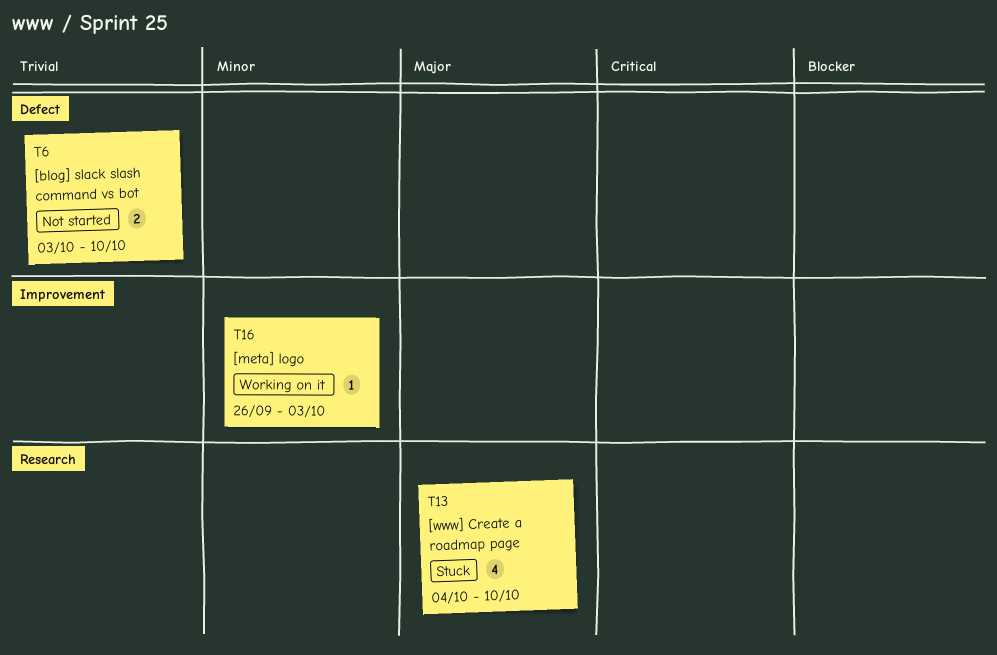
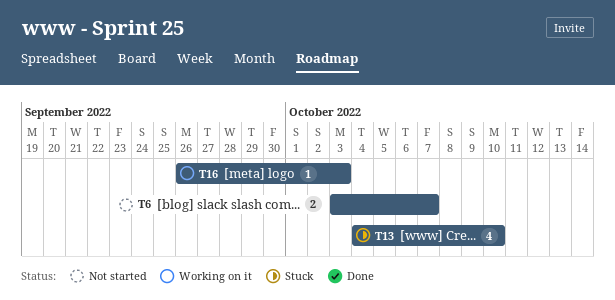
T6, due: Oct 10 -> Oct 7

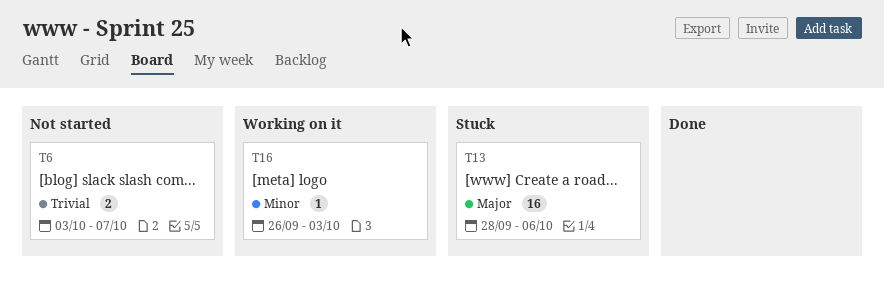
T13, estimate: 4 -> 16
T13, start: Oct 4 -> Sep 28
T13, due: Oct 10 -> Oct 6

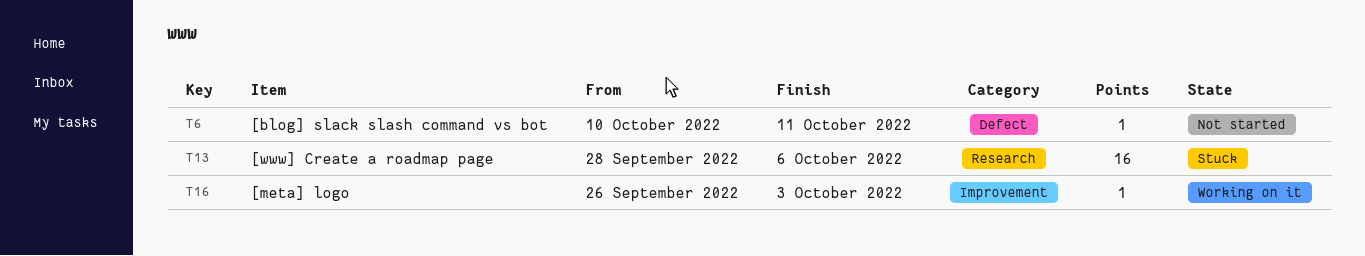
T6, estimate: 2 -> 1
T6, start: Oct 3 -> Oct 10
T6, due: Oct 7 -> Oct 11

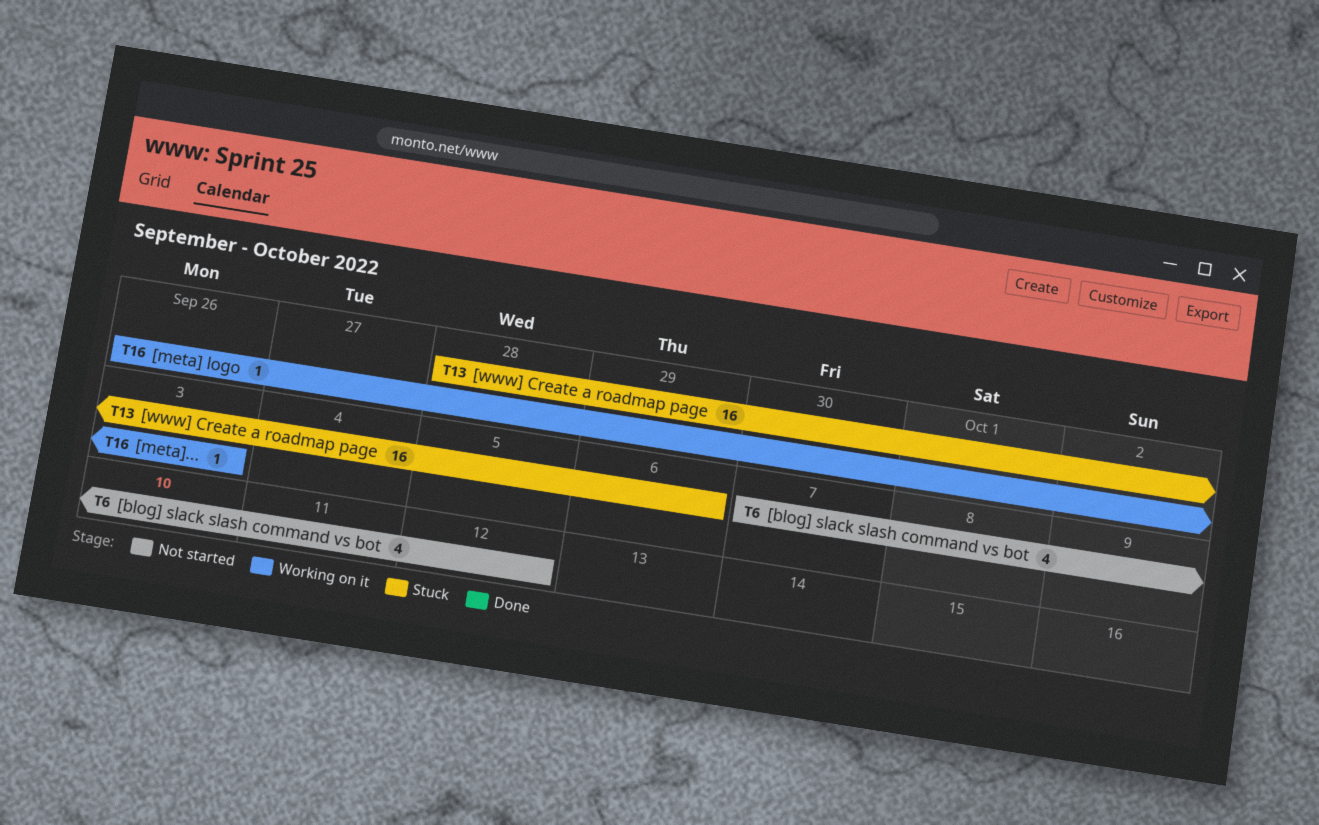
T6, estimate: 1 -> 4
T6, start: Oct 10 -> Oct 7
T6, due: Oct 11 -> Oct 12

